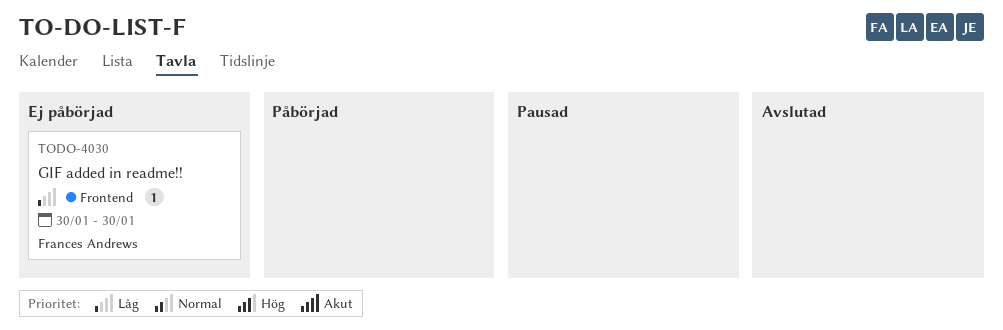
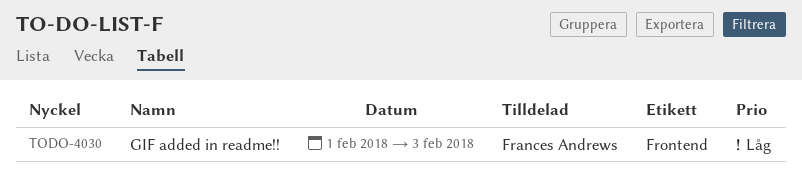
TODO-4030, start: Jan 30 -> Feb 1
TODO-4030, due: Jan 30 -> Feb 3

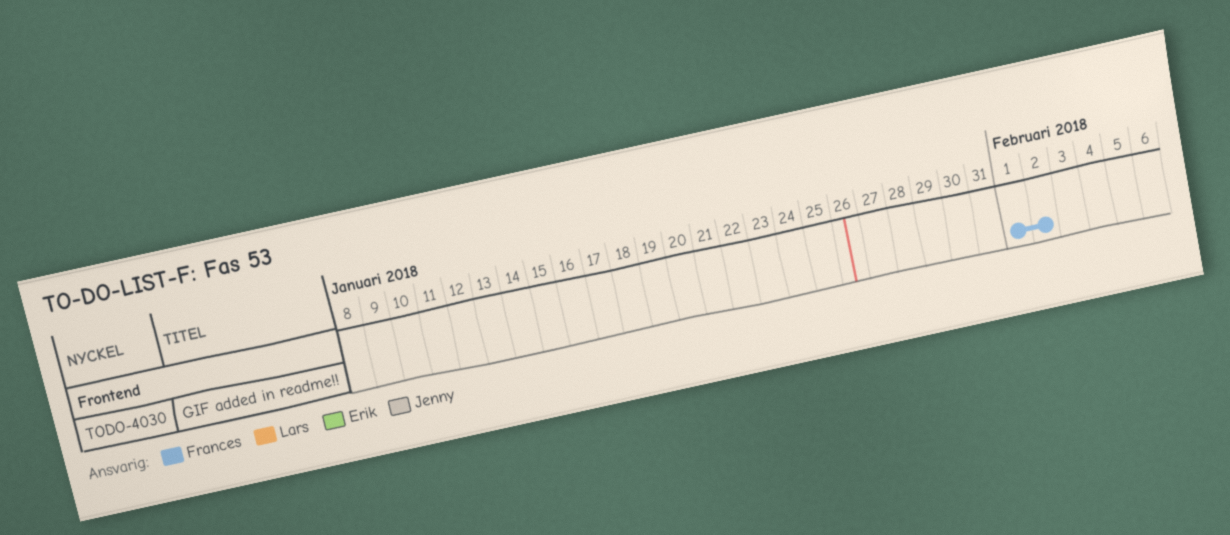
TODO-4030, due: Feb 3 -> Feb 2

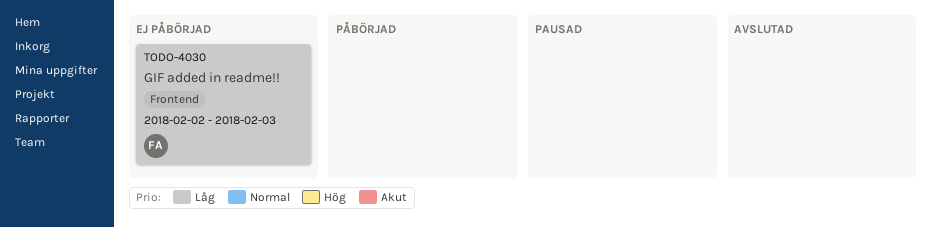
TODO-4030, start: Feb 1 -> Feb 2
TODO-4030, due: Feb 2 -> Feb 3

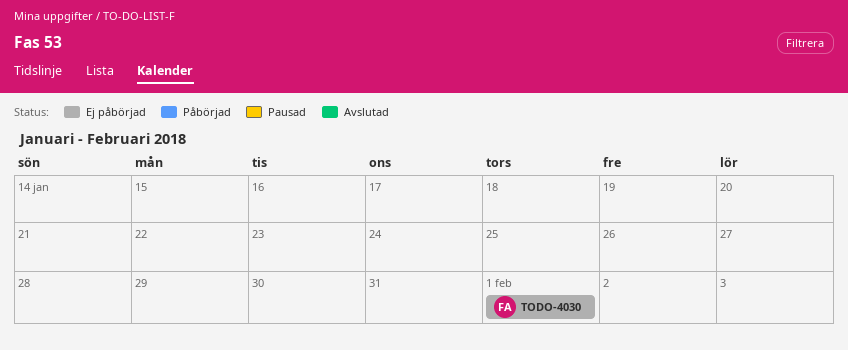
TODO-4030, start: Feb 2 -> Feb 1
TODO-4030, due: Feb 3 -> Feb 1

